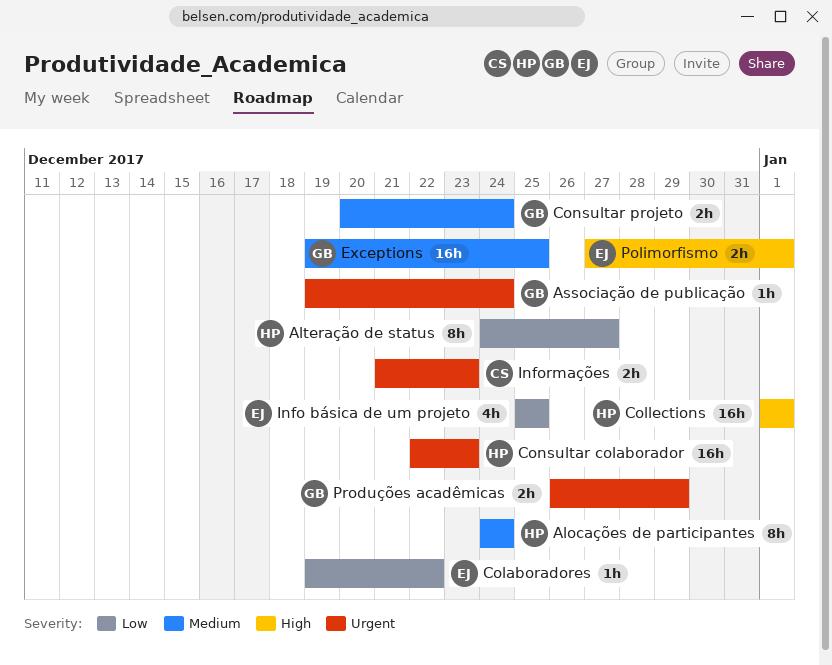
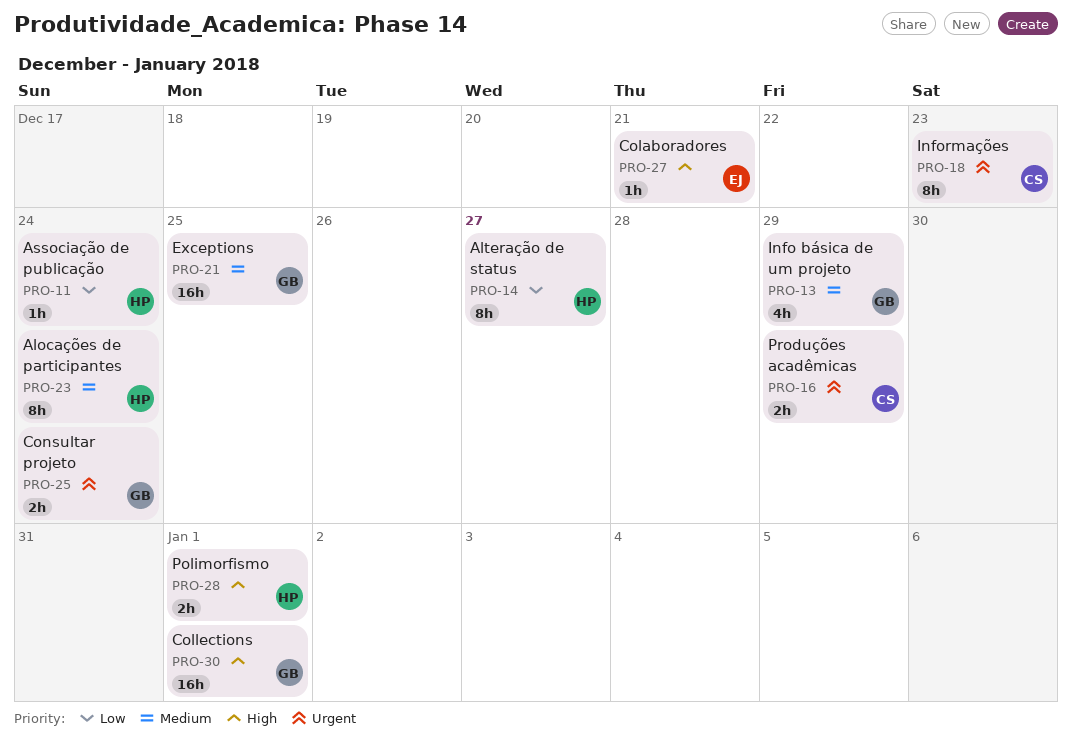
Associação de publicação, owner: GB -> HP
Associação de publicação, priority: Urgent -> Low
Colaboradores, priority: Low -> High
Colaboradores, due: Dec 22 -> Dec 21
Collections, owner: HP -> GB
Consultar colaborador: present -> none
Consultar projeto, priority: Medium -> Urgent
Info básica de um projeto, owner: EJ -> GB
Info básica de um projeto, priority: Low -> Medium
Info básica de um projeto, due: Dec 25 -> Dec 29
Informações, estimate: 2h -> 8h
Polimorfismo, owner: EJ -> HP
Produções acadêmicas, owner: GB -> CS

